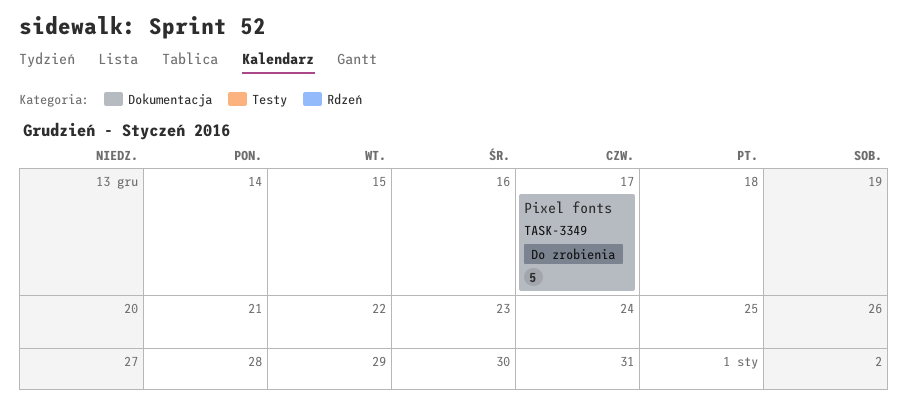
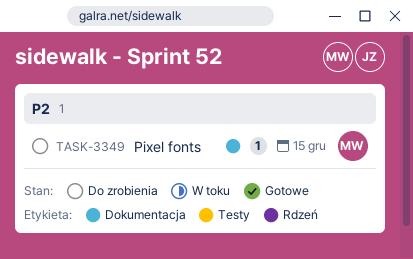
TASK-3349, estimate: 5 -> 1
TASK-3349, due: Dec 17 -> Dec 15

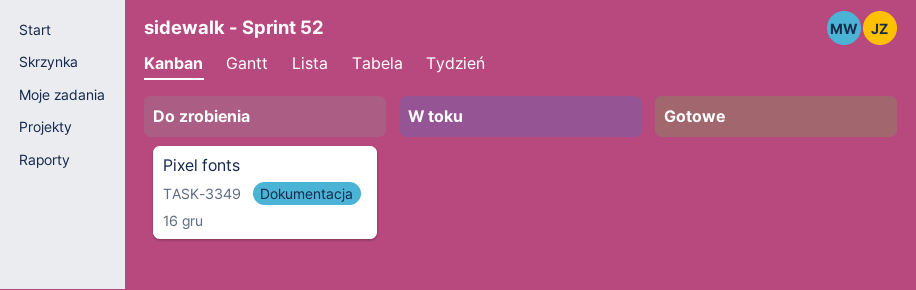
TASK-3349, due: Dec 15 -> Dec 16

